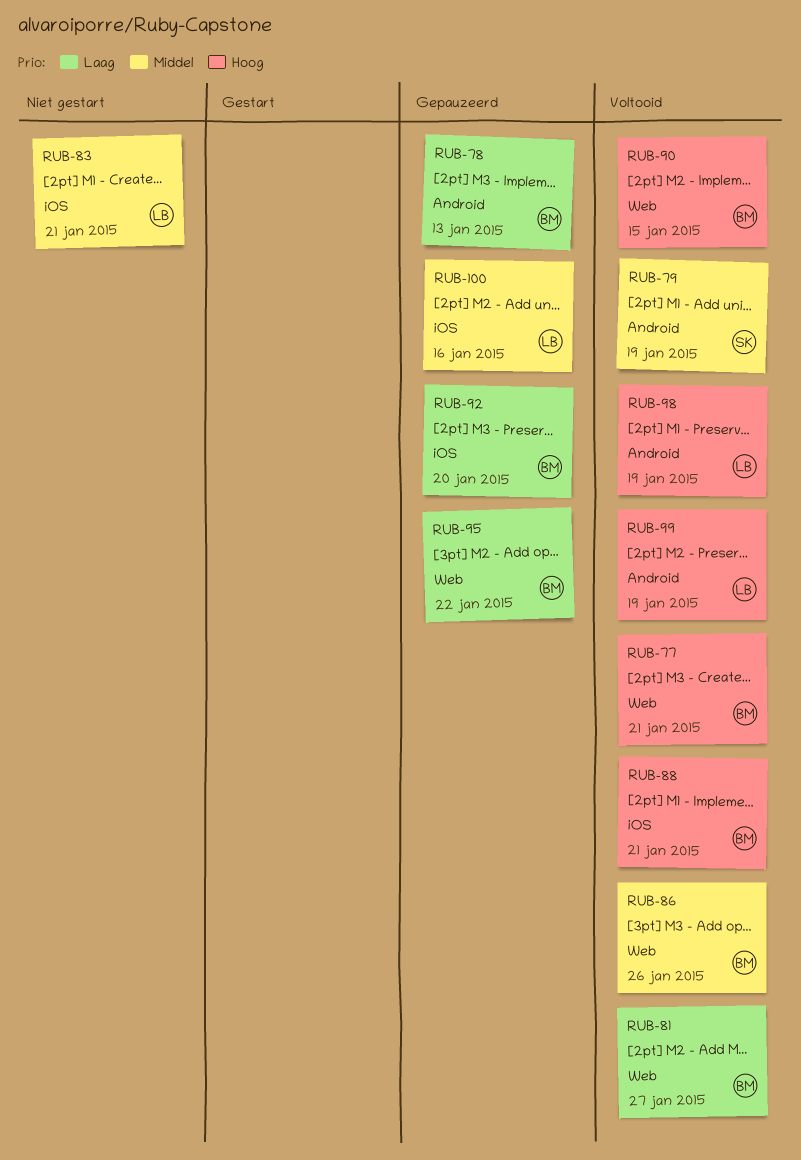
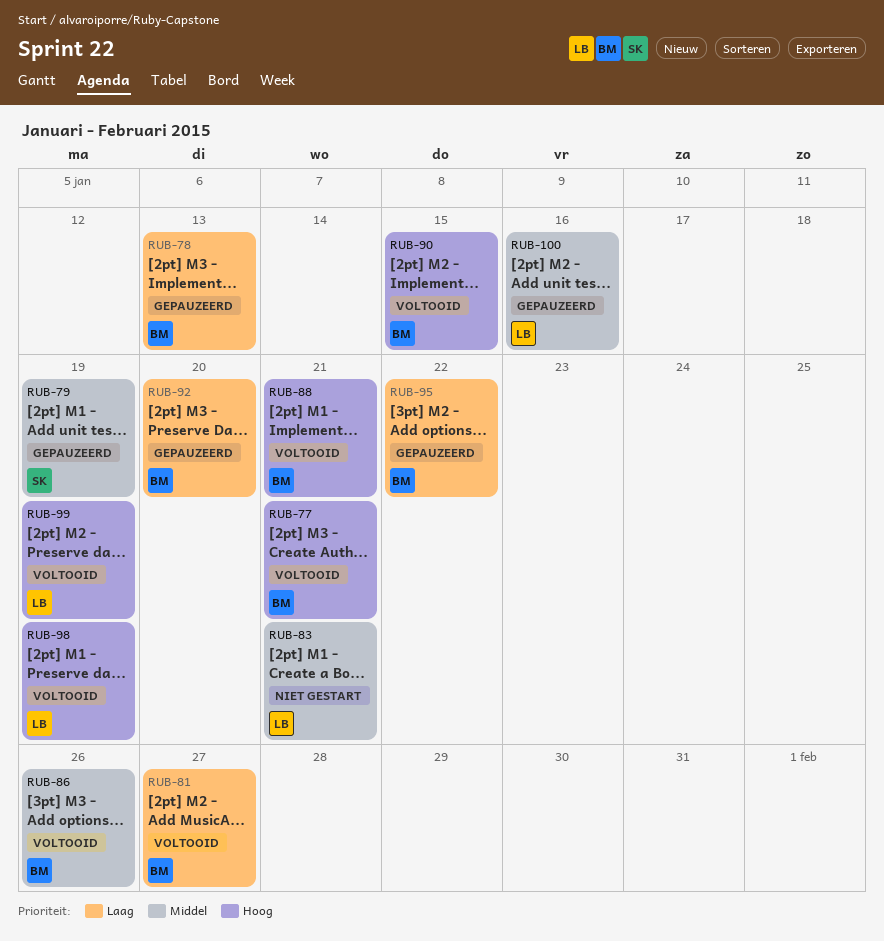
RUB-79, status: Voltooid -> Gepauzeerd

